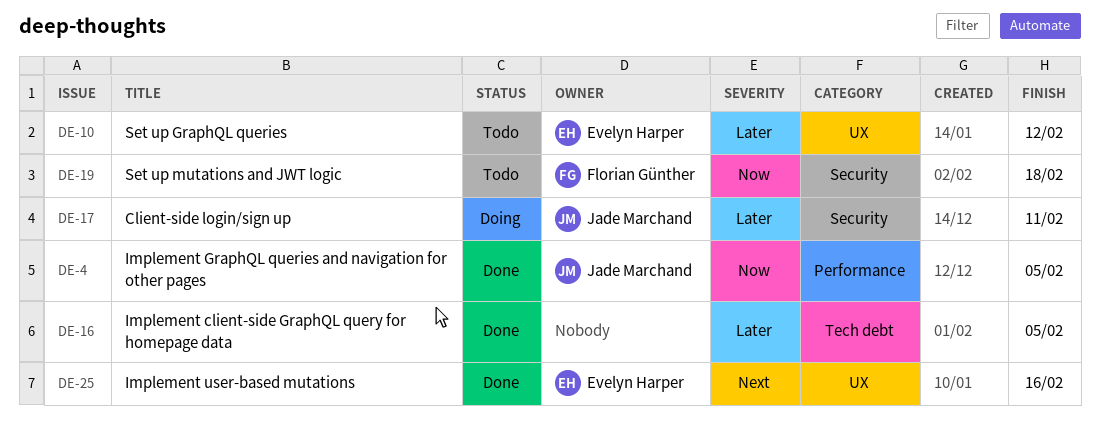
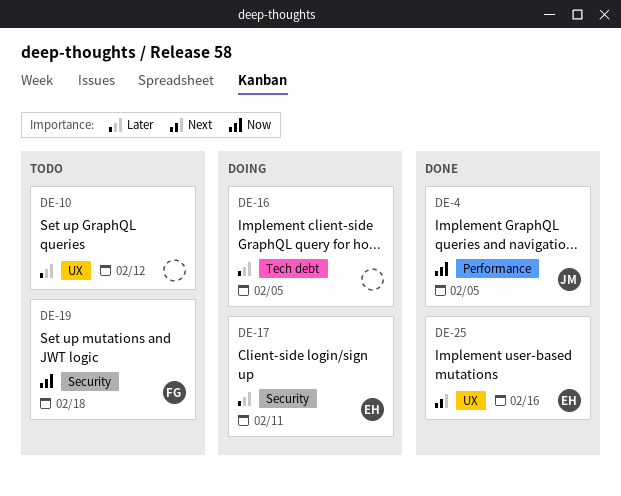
DE-10, owner: Evelyn Harper -> none
DE-16, status: Done -> Doing
DE-17, owner: Jade Marchand -> Evelyn Harper

